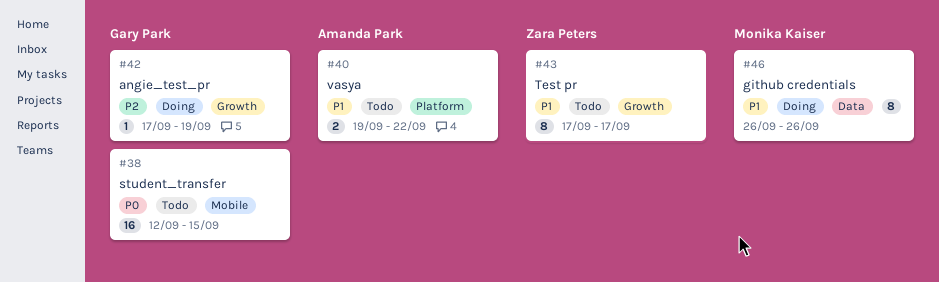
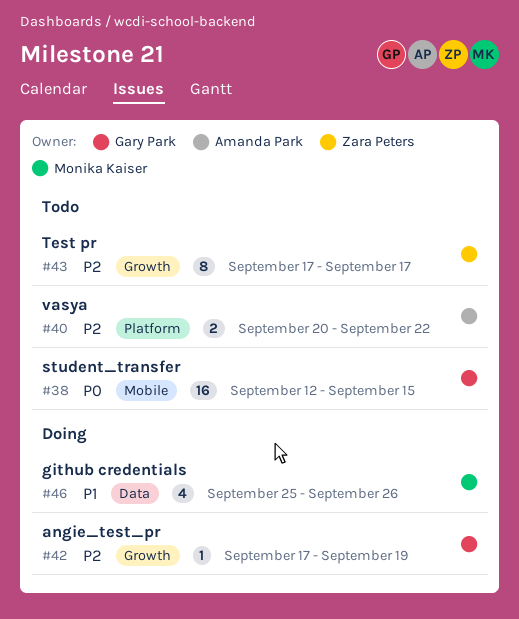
#40, priority: P1 -> P2
#40, start: Sep 19 -> Sep 20
#43, priority: P1 -> P2
#46, estimate: 8 -> 4
#46, start: Sep 26 -> Sep 25

